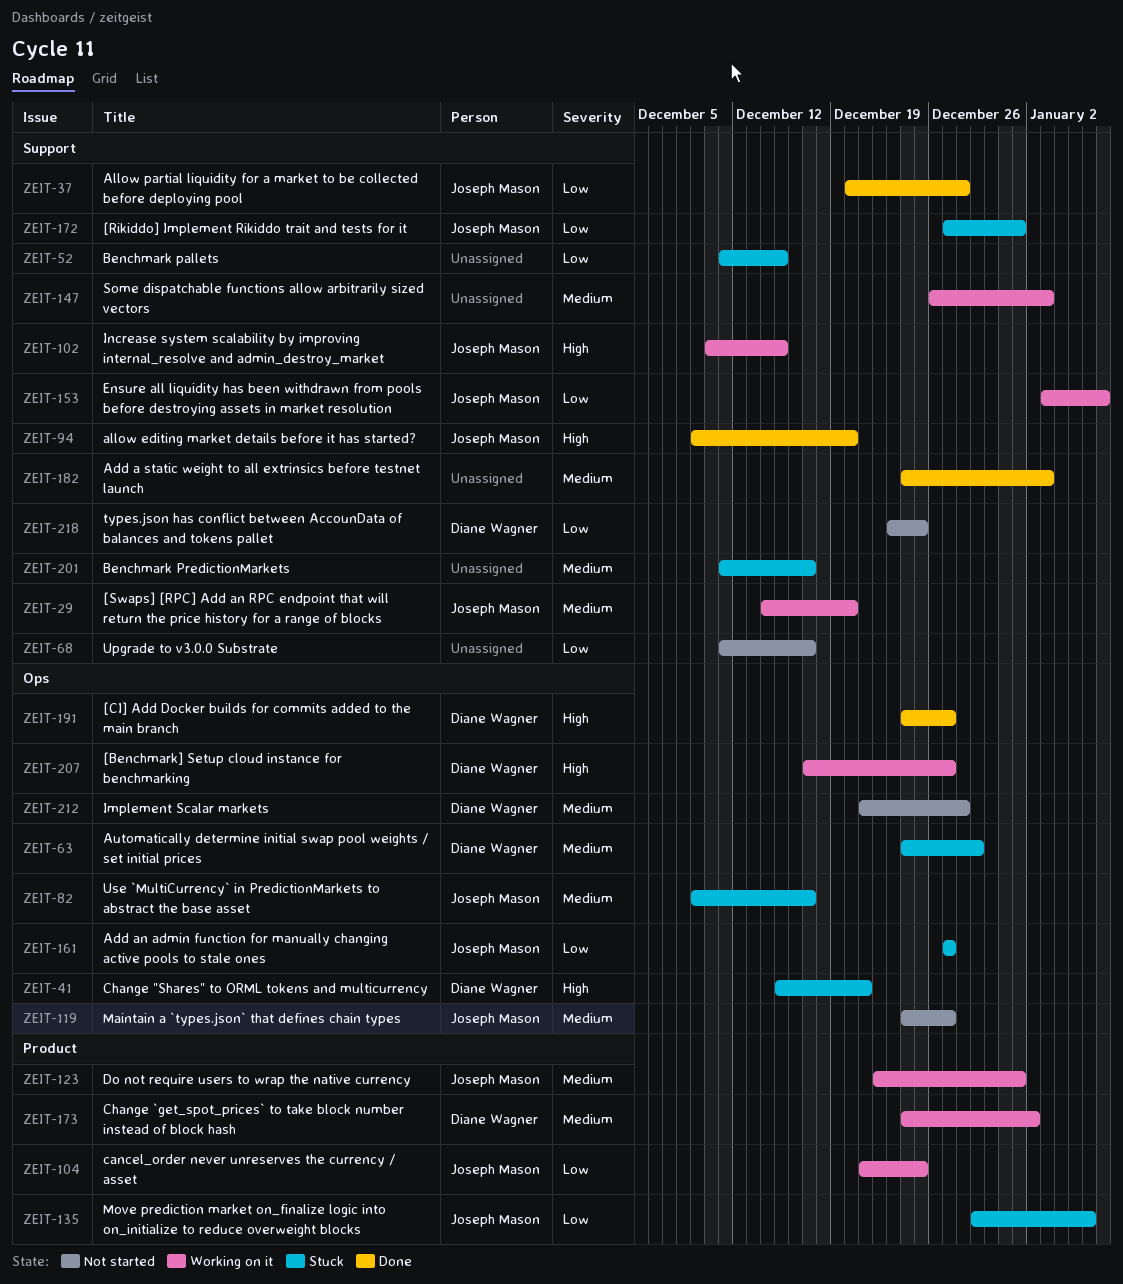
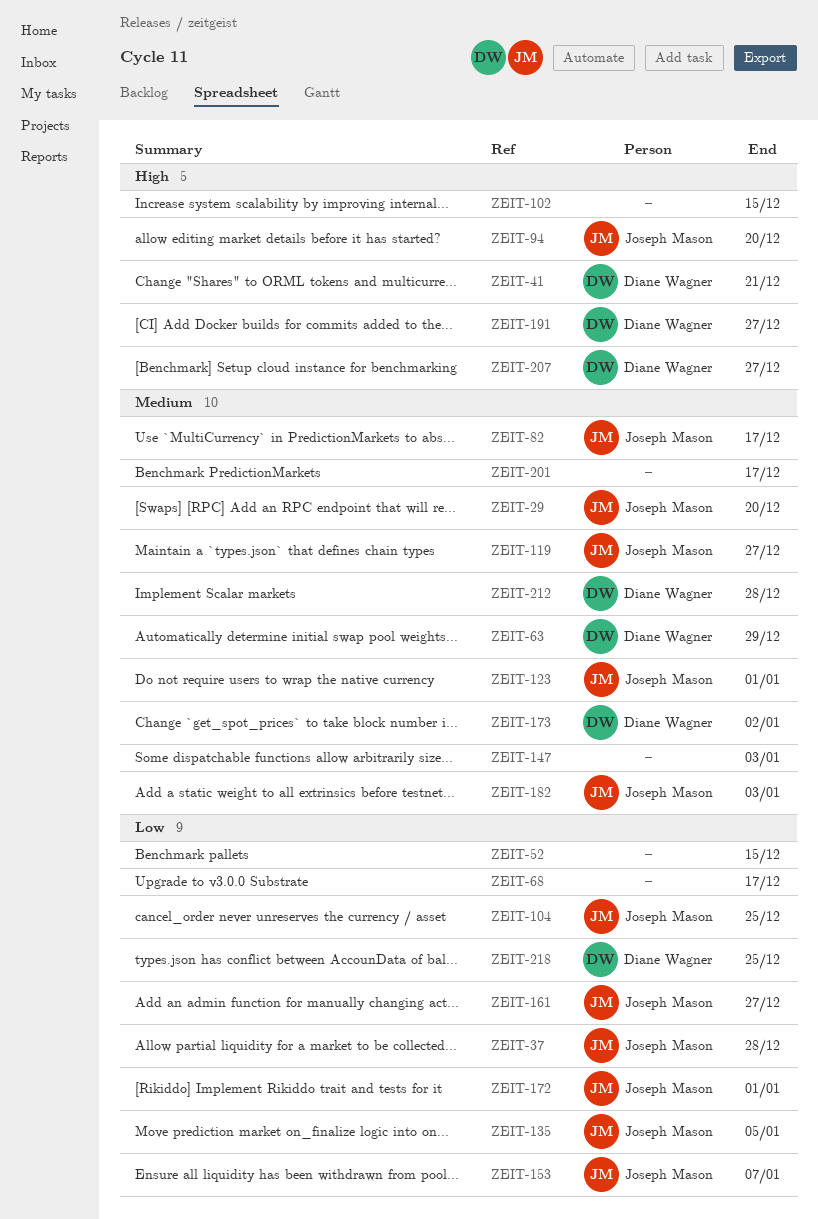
ZEIT-102, owner: Joseph Mason -> none
ZEIT-135, due: Jan 6 -> Jan 5
ZEIT-182, owner: none -> Joseph Mason

